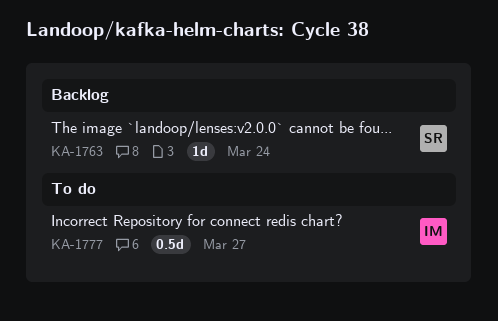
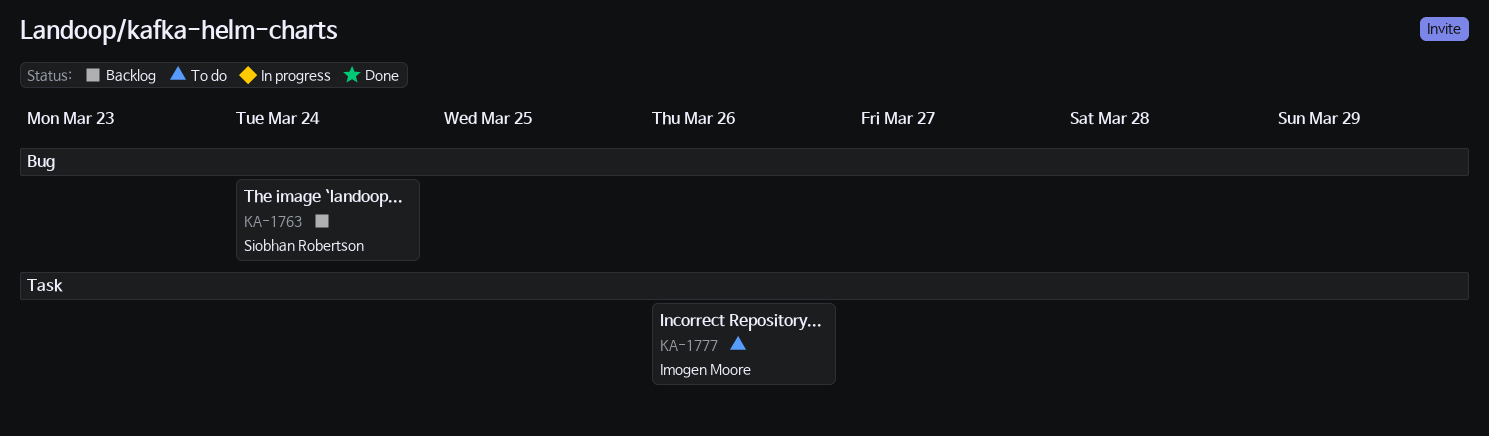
KA-1777, due: Mar 27 -> Mar 26

